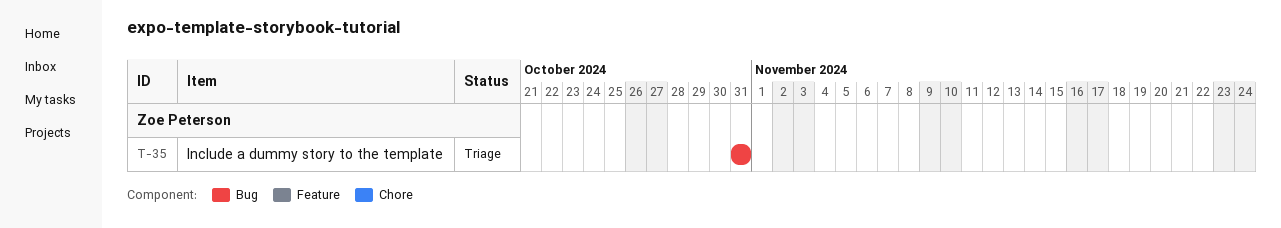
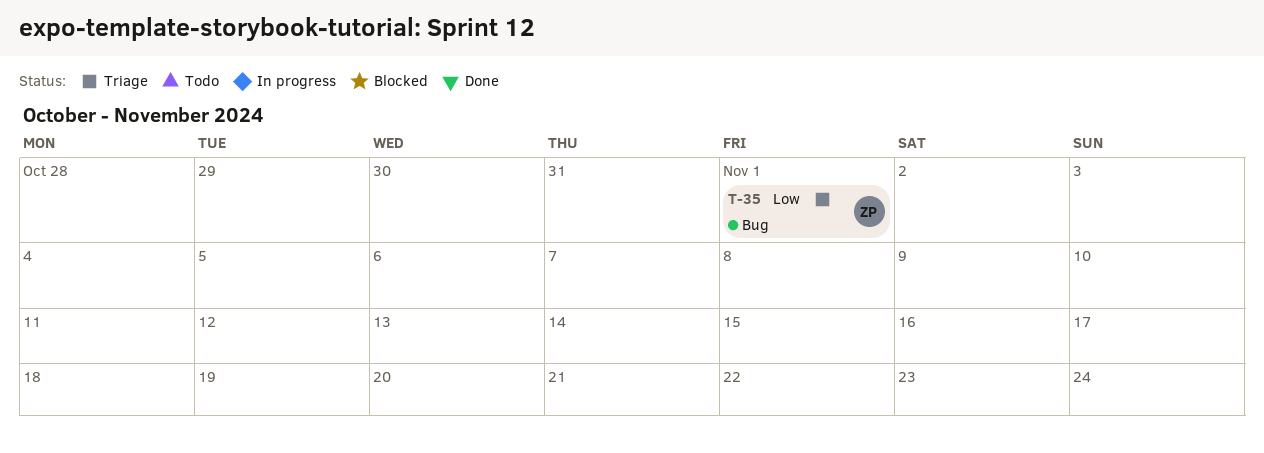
T-35, due: Oct 31 -> Nov 1

